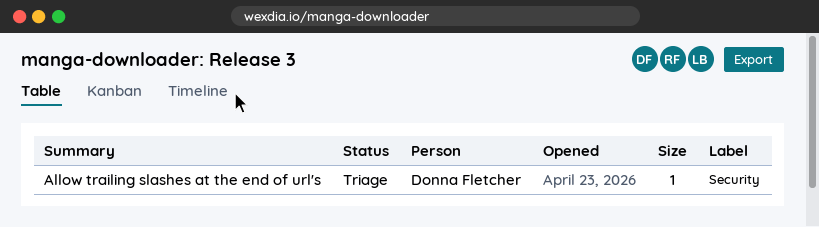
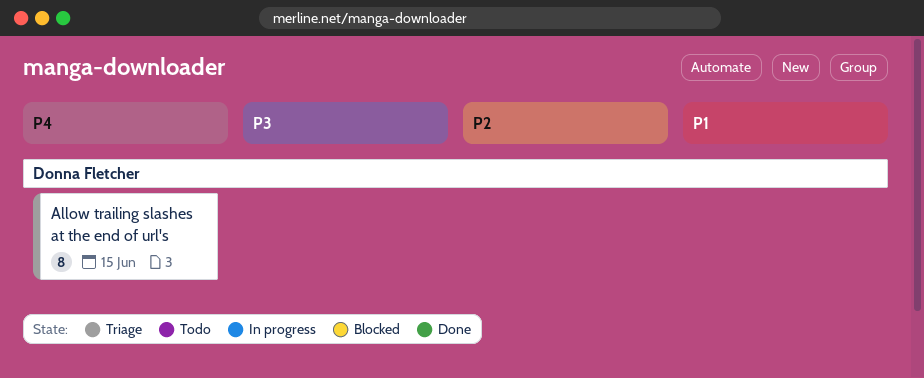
Allow trailing slashes at the end of url's, estimate: 1 -> 8

